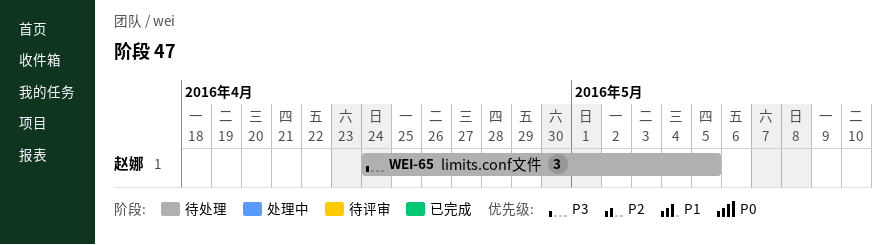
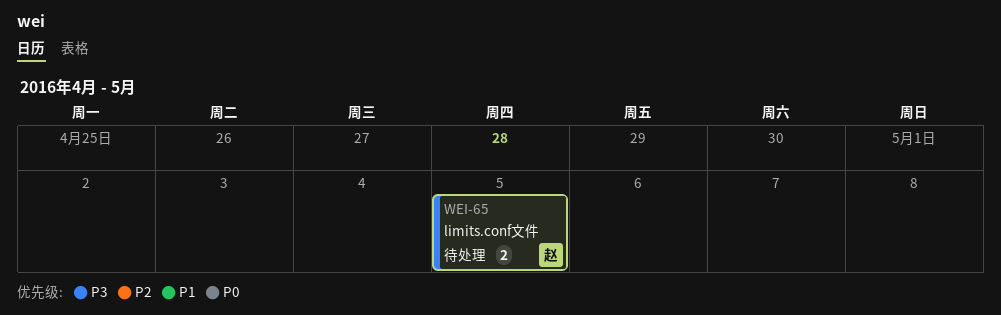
WEI-65, estimate: 3 -> 2

